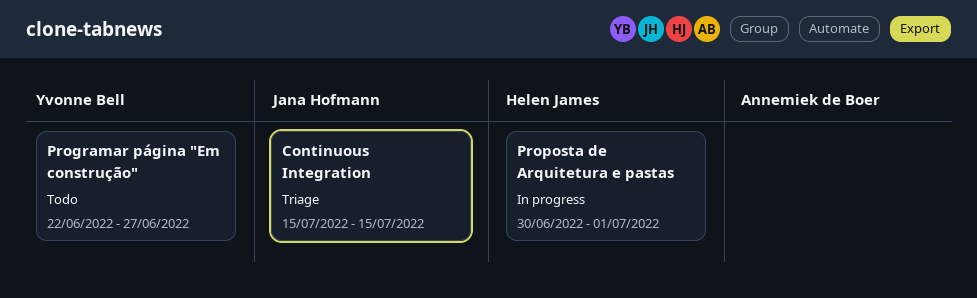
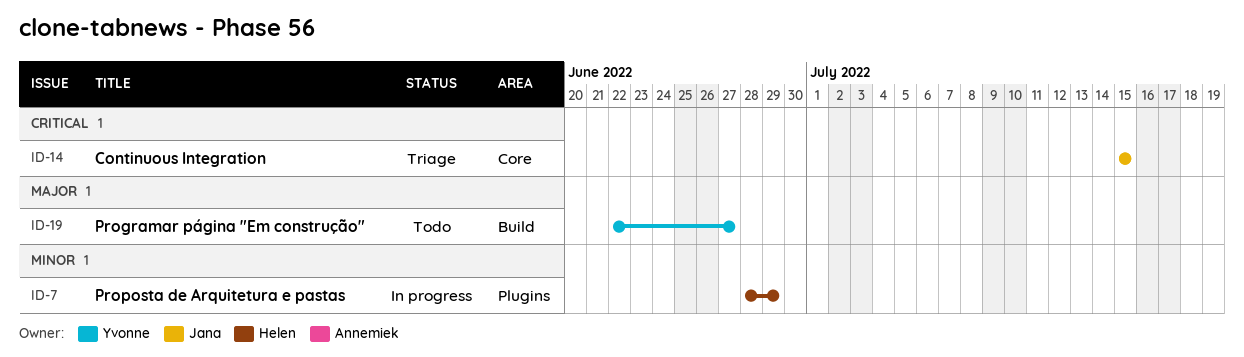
Proposta de Arquitetura e pastas, start: Jun 30 -> Jun 28
Proposta de Arquitetura e pastas, due: Jul 1 -> Jun 29

